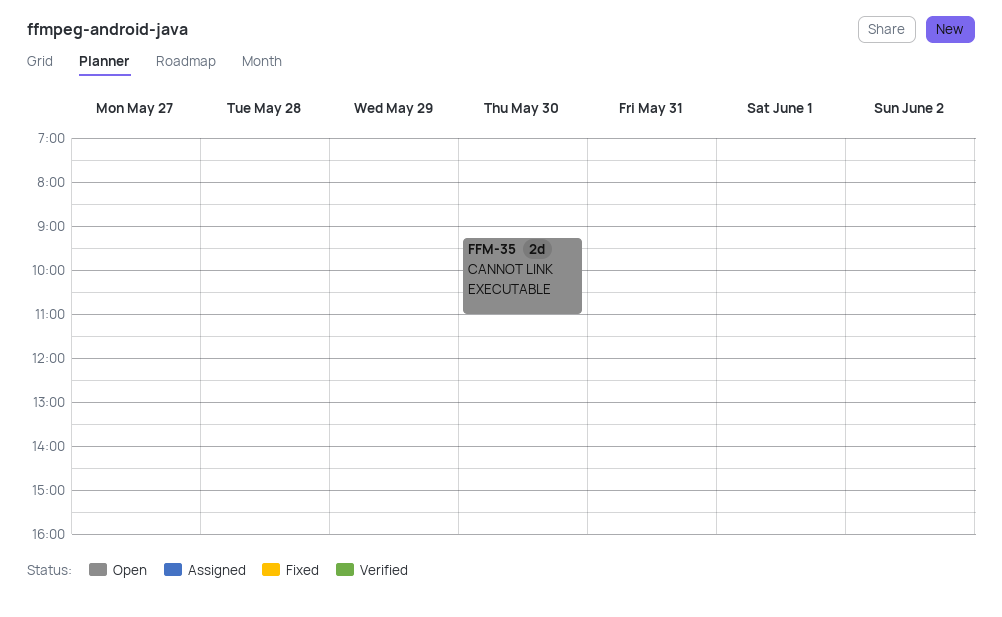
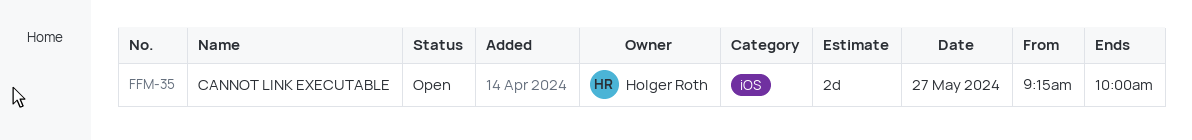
FFM-35, day: May 30 -> May 27
FFM-35, ends: 11:00 -> 10:00

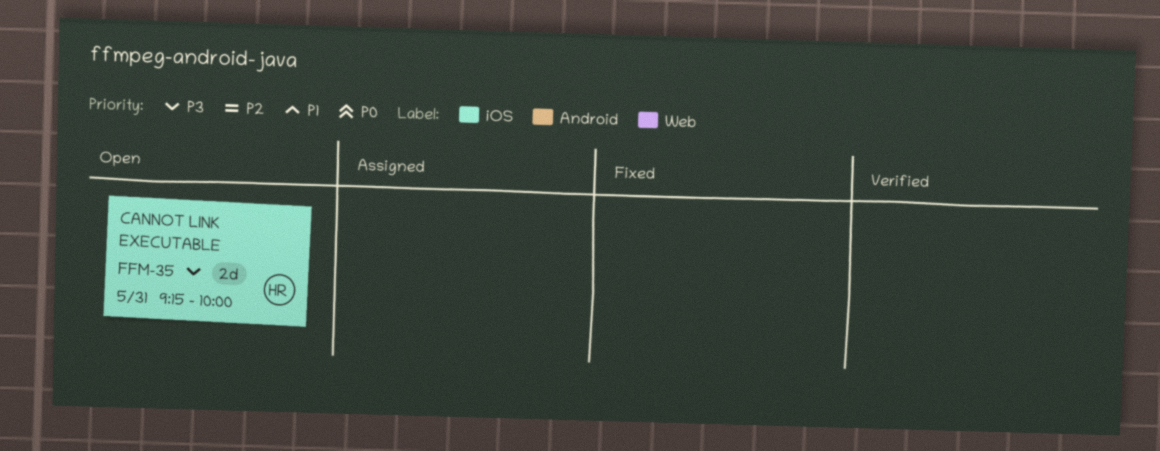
FFM-35, day: May 27 -> May 31

